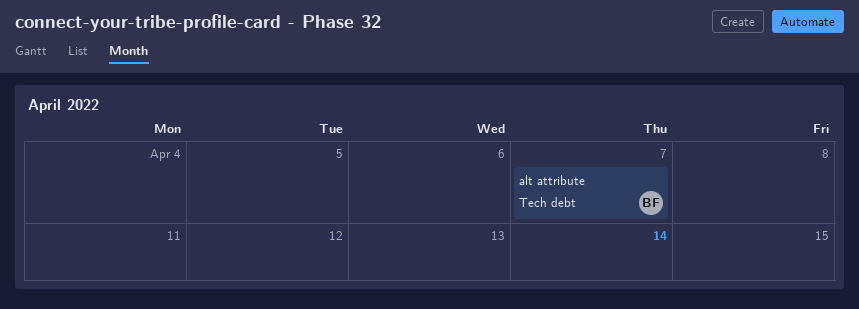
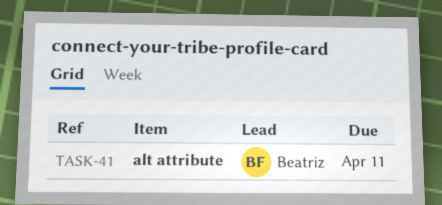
alt attribute, due: Apr 7 -> Apr 11

